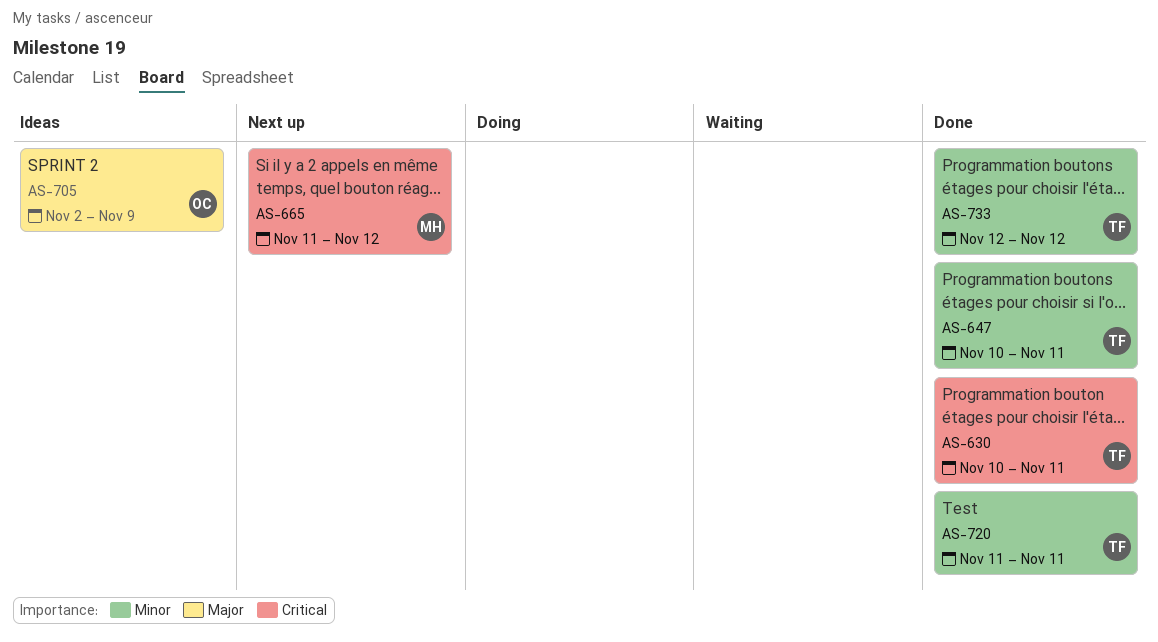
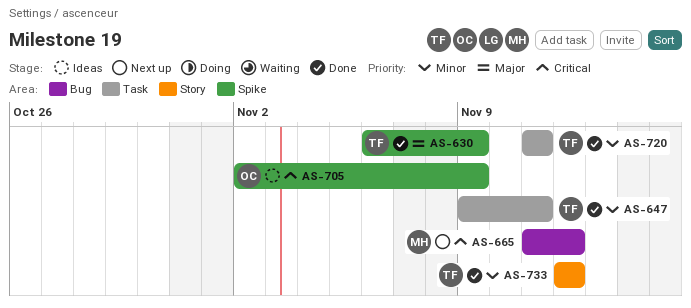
AS-630, priority: Critical -> Major
AS-630, start: Nov 10 -> Nov 6
AS-630, due: Nov 11 -> Nov 9
AS-647, start: Nov 10 -> Nov 9
AS-705, priority: Major -> Critical

